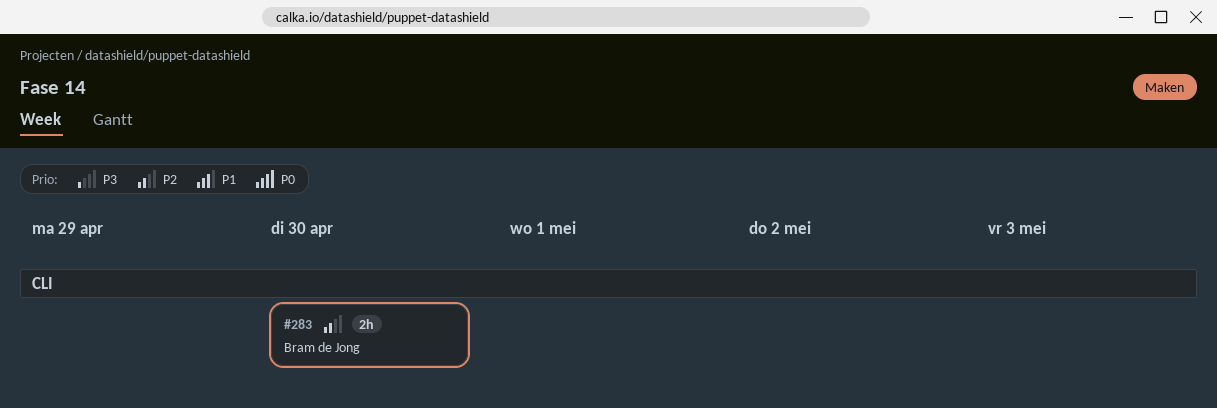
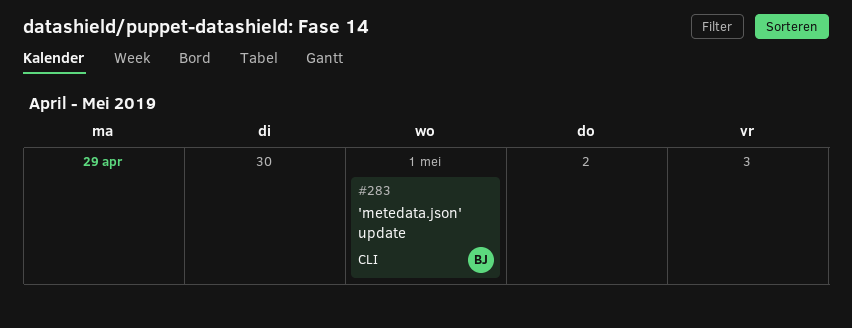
#283, due: Apr 30 -> May 1

